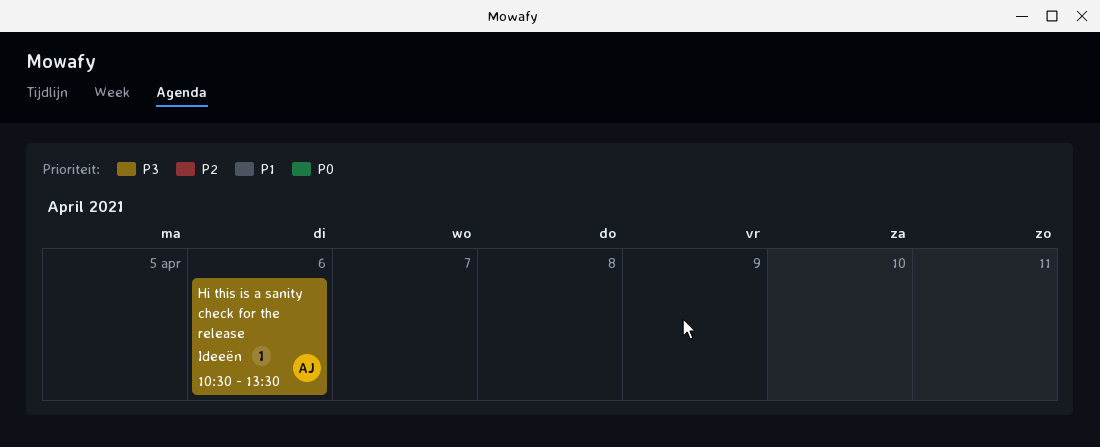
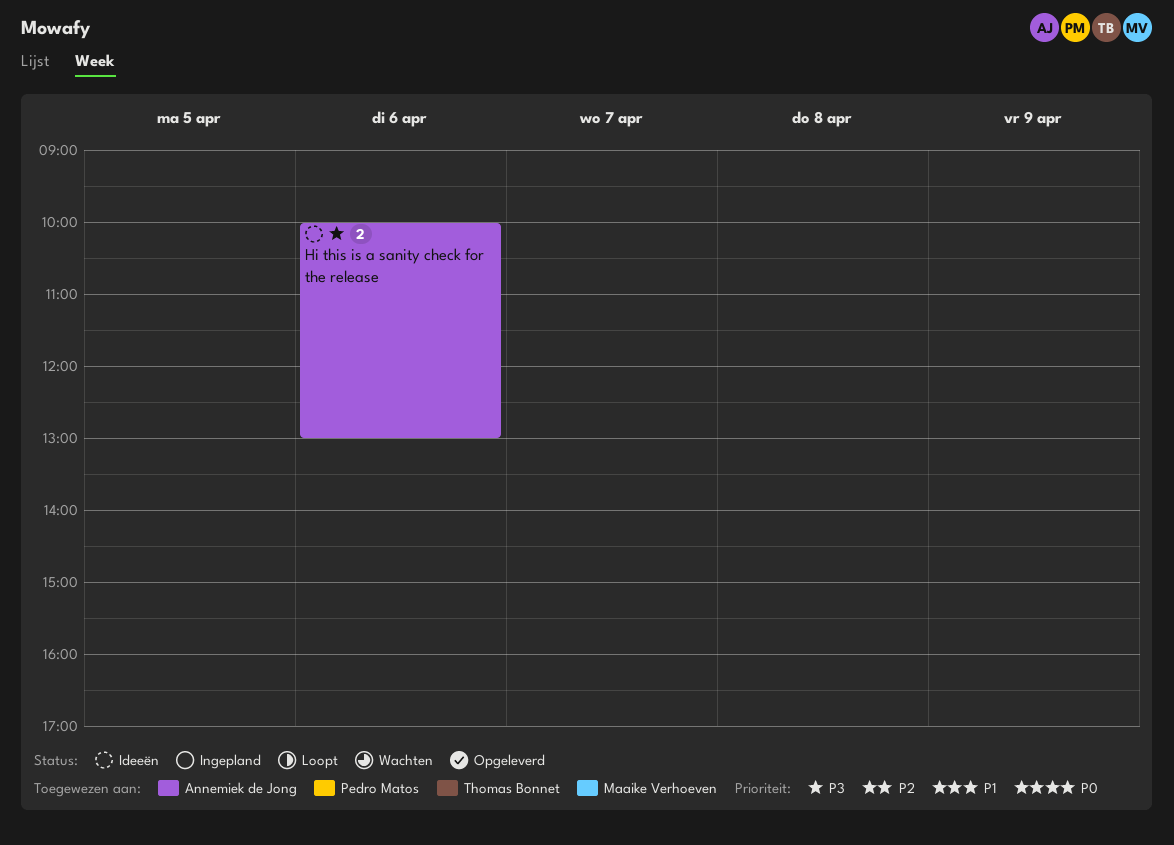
Hi this is a sanity check for the release, estimate: 1 -> 2
Hi this is a sanity check for the release, begins: 10:30 -> 10:00
Hi this is a sanity check for the release, ends: 13:30 -> 13:00

